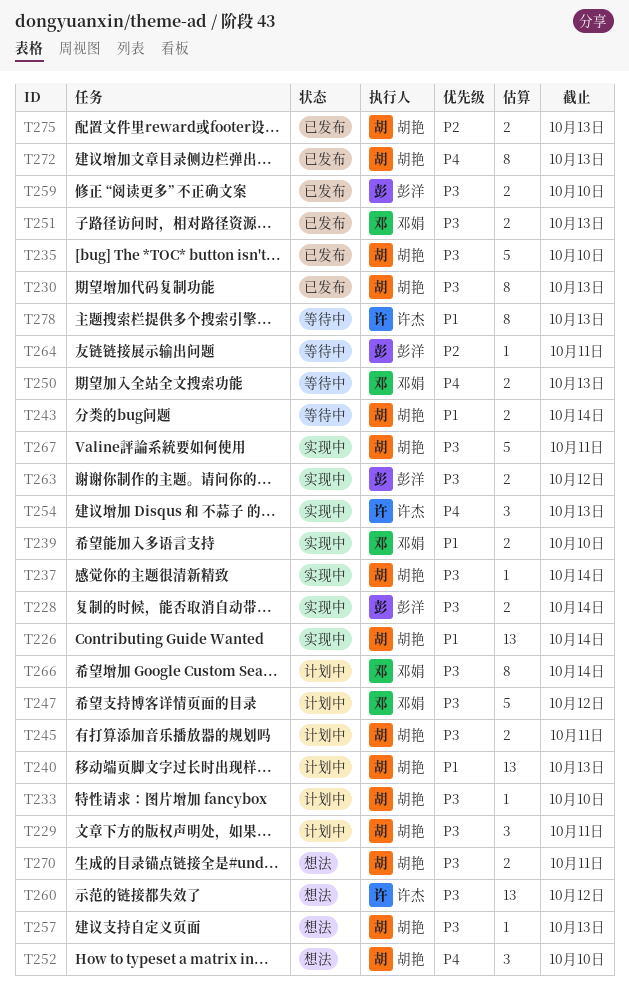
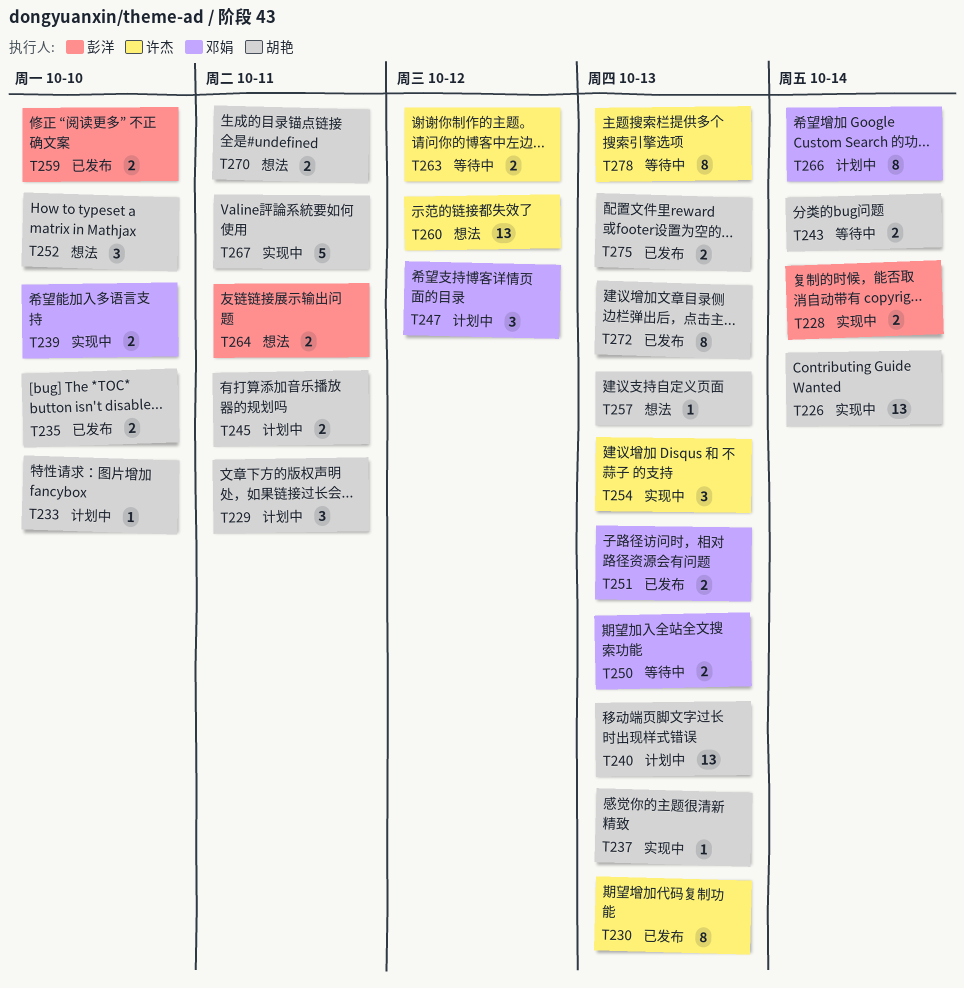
T230, owner: 胡艳 -> 许杰
T235, estimate: 5 -> 2
T237, due: Oct 14 -> Oct 13
T247, estimate: 5 -> 3
T263, status: 实现中 -> 等待中
T263, owner: 彭洋 -> 许杰
T264, status: 等待中 -> 想法
T264, estimate: 1 -> 2

